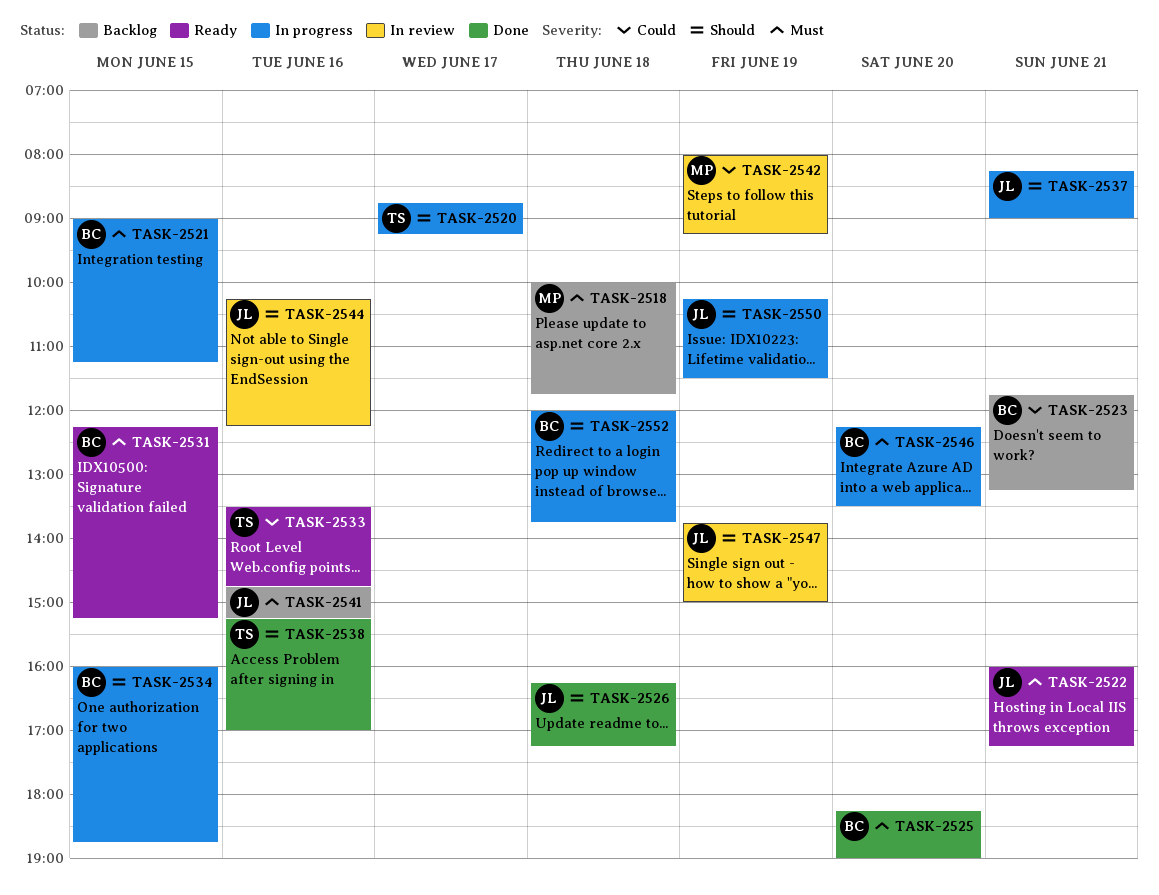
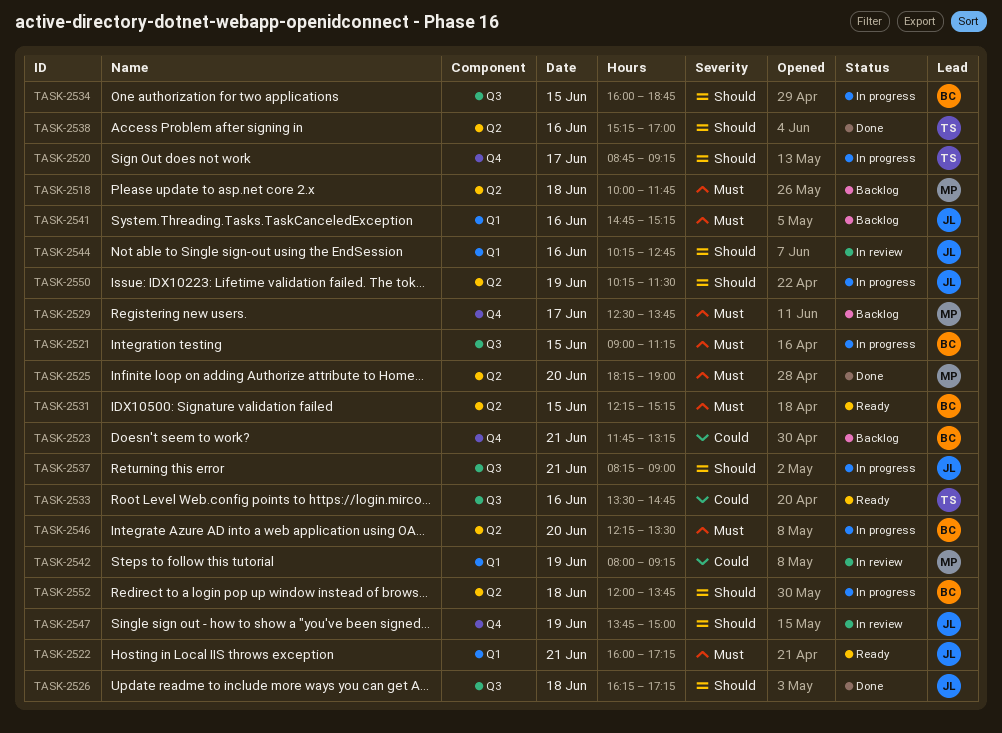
TASK-2525, owner: BC -> MP
TASK-2529: none -> present
TASK-2544, ends: 12:15 -> 12:45

